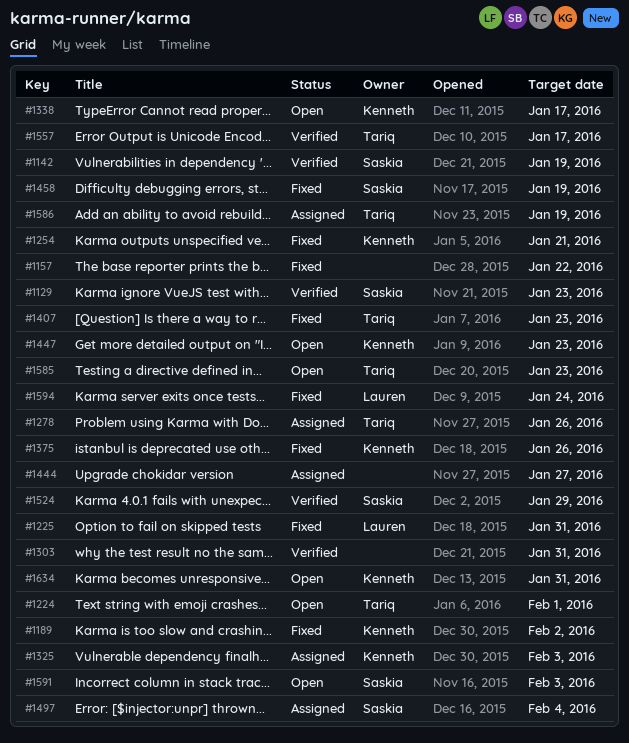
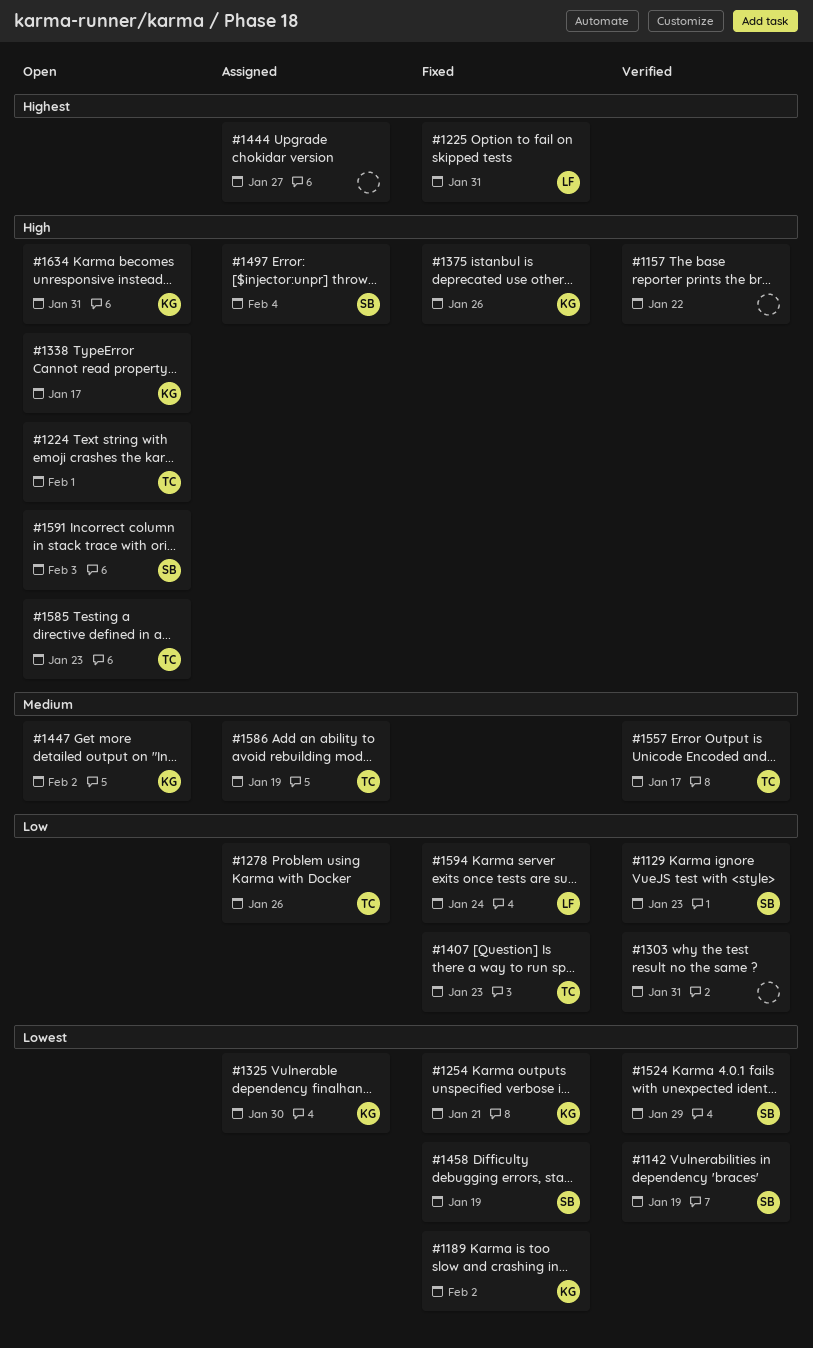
#1157, status: Fixed -> Verified
#1325, due: Feb 3 -> Jan 30
#1447, due: Jan 23 -> Feb 2

